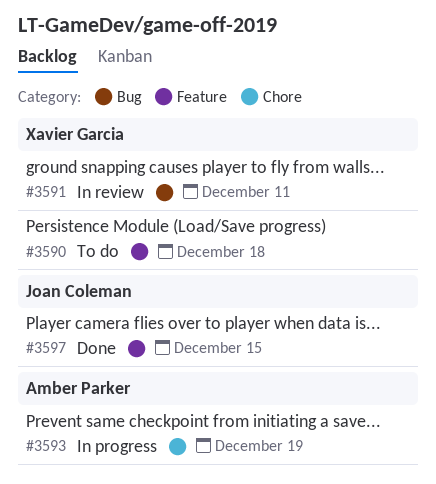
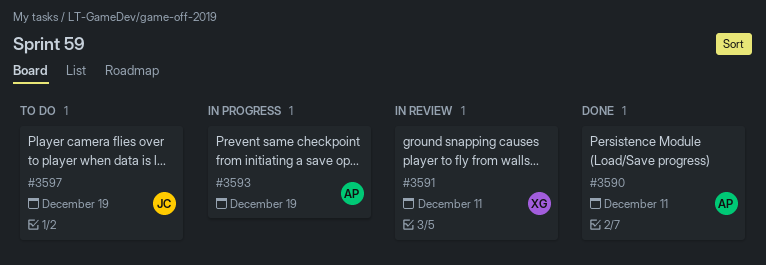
#3590, status: To do -> Done
#3590, owner: Xavier Garcia -> Amber Parker
#3590, due: Dec 18 -> Dec 11
#3597, status: Done -> To do
#3597, due: Dec 15 -> Dec 19

